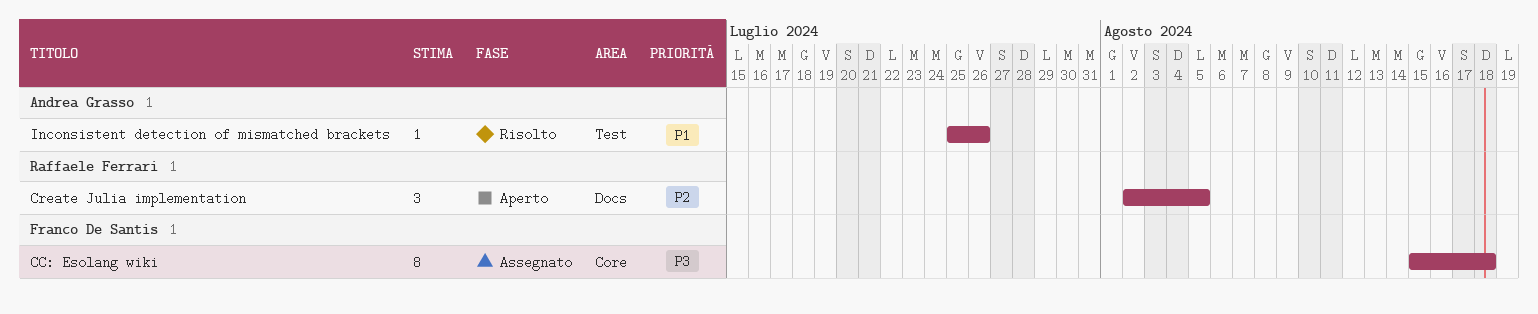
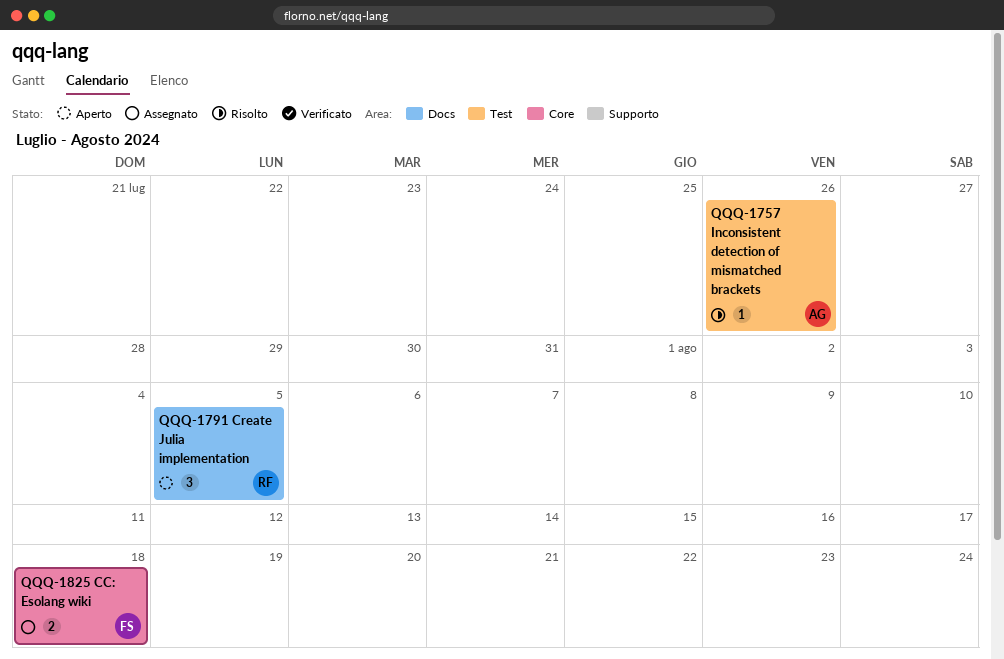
CC: Esolang wiki, estimate: 8 -> 2

